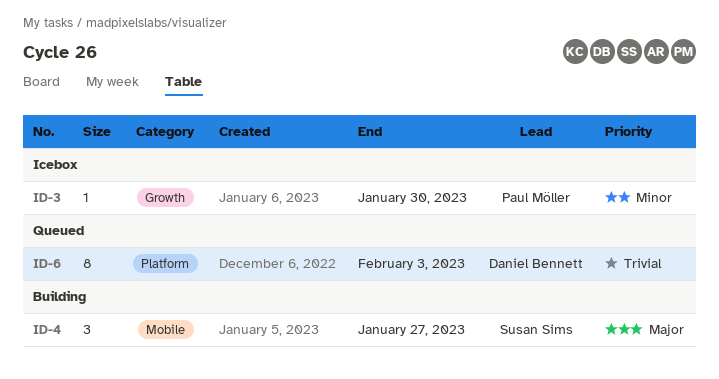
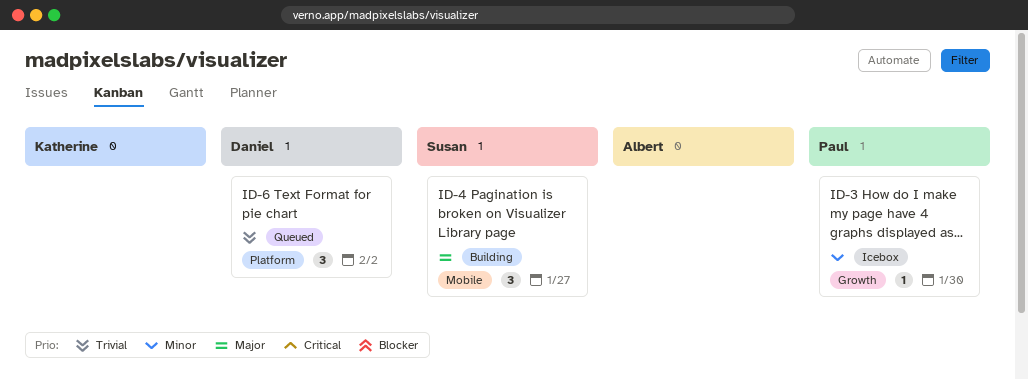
ID-6, estimate: 8 -> 3
ID-6, due: Feb 3 -> Feb 2

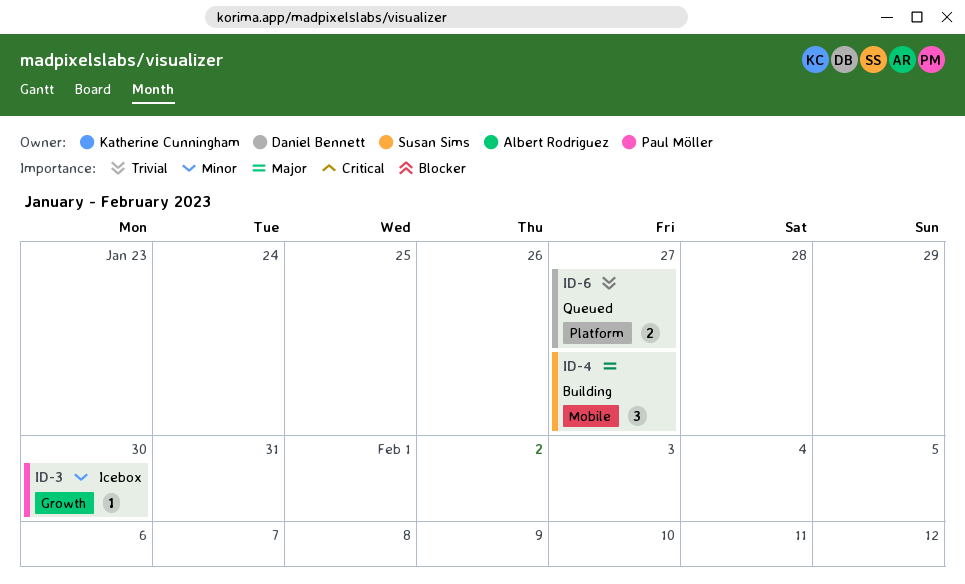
ID-6, estimate: 3 -> 2
ID-6, due: Feb 2 -> Jan 27

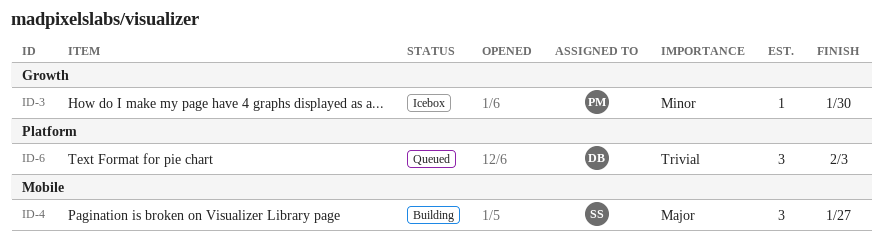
ID-6, estimate: 2 -> 3
ID-6, due: Jan 27 -> Feb 3

